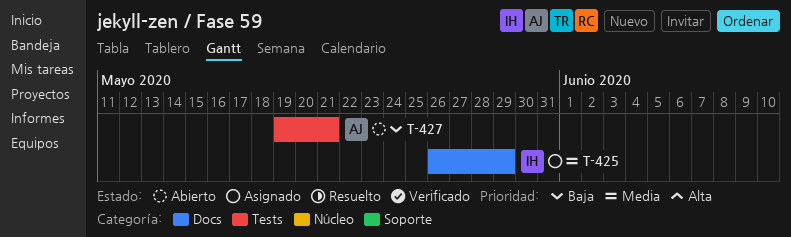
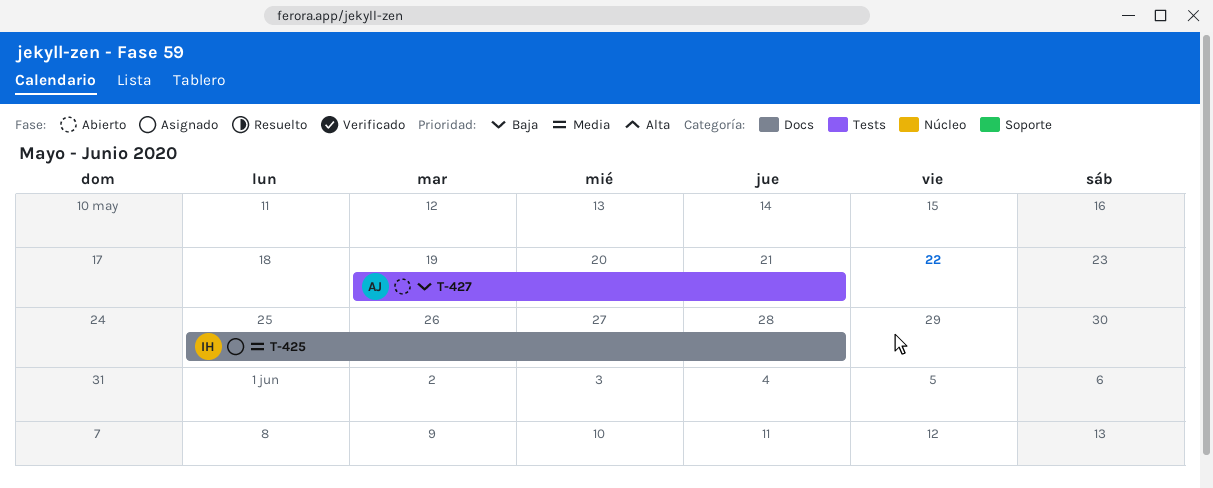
T-425, start: May 26 -> May 25
T-425, due: May 29 -> May 28

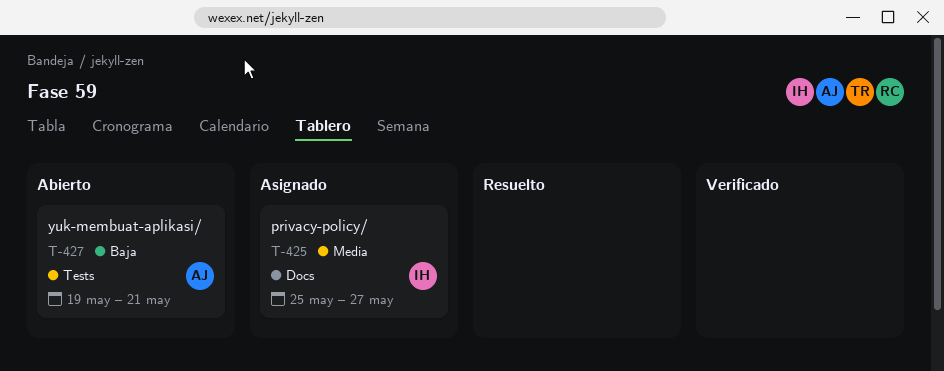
T-425, due: May 28 -> May 27

